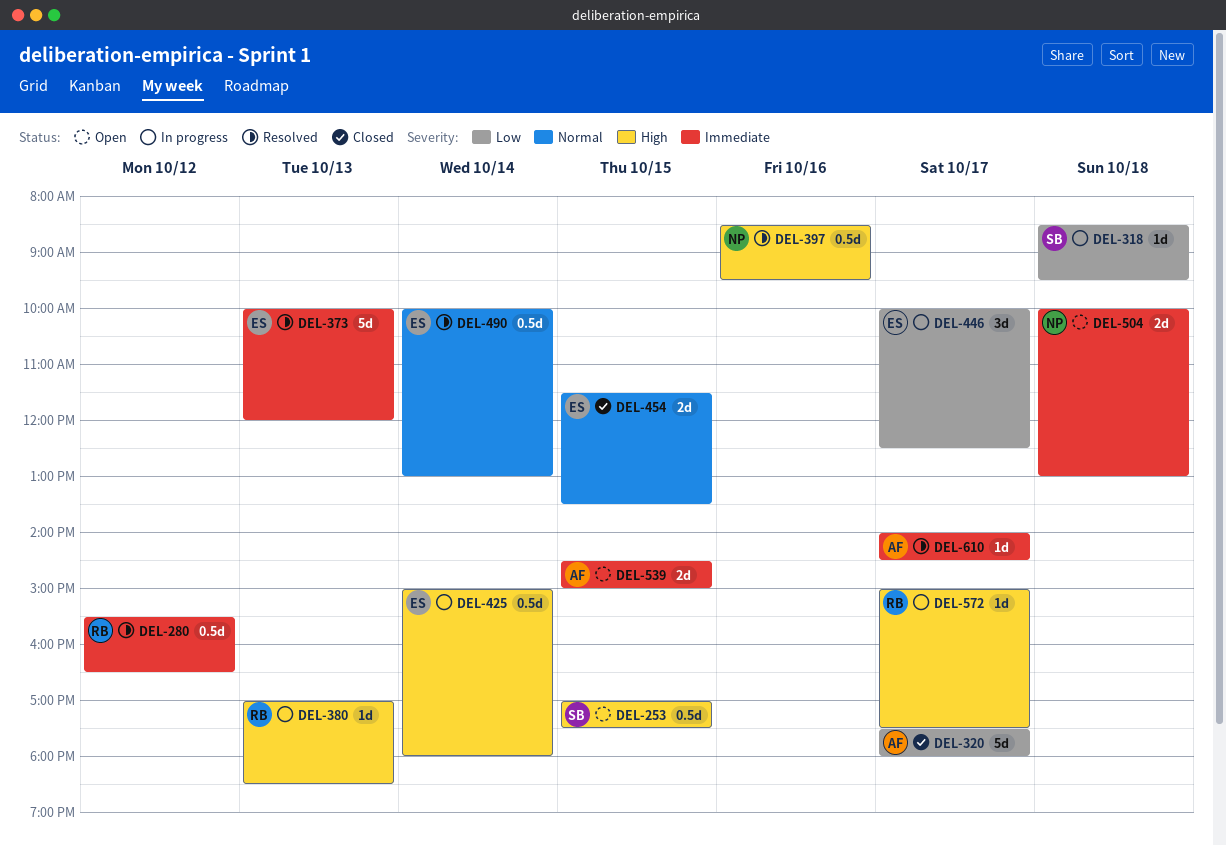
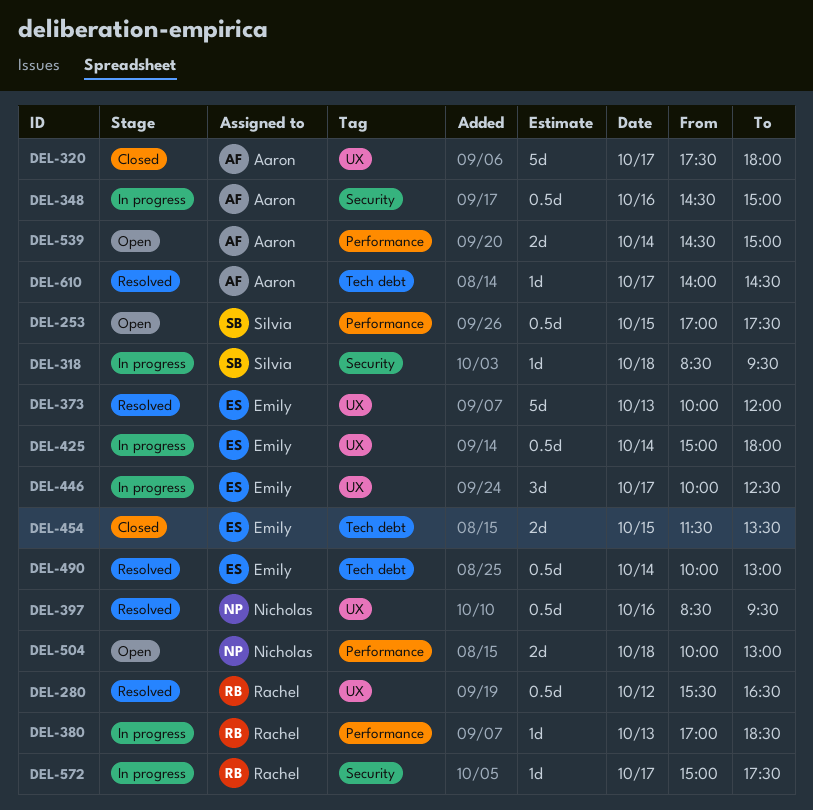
DEL-348: none -> present
DEL-539, day: Oct 15 -> Oct 14

